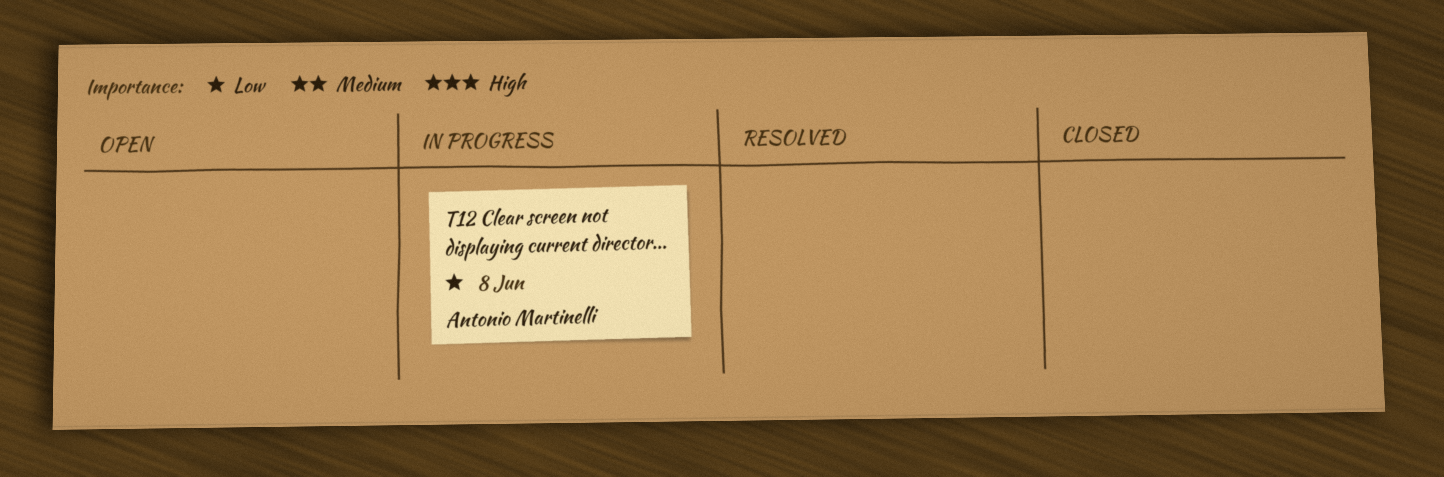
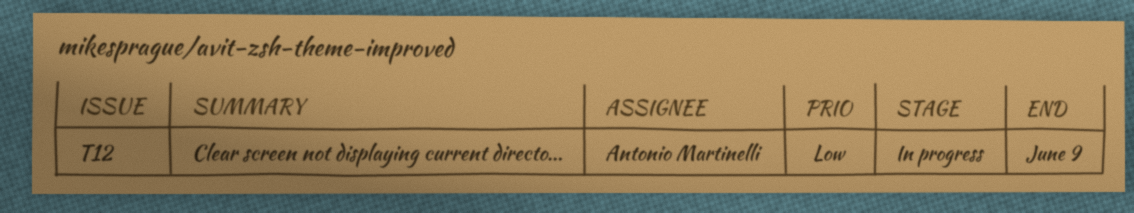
T12, due: Jun 8 -> Jun 9

